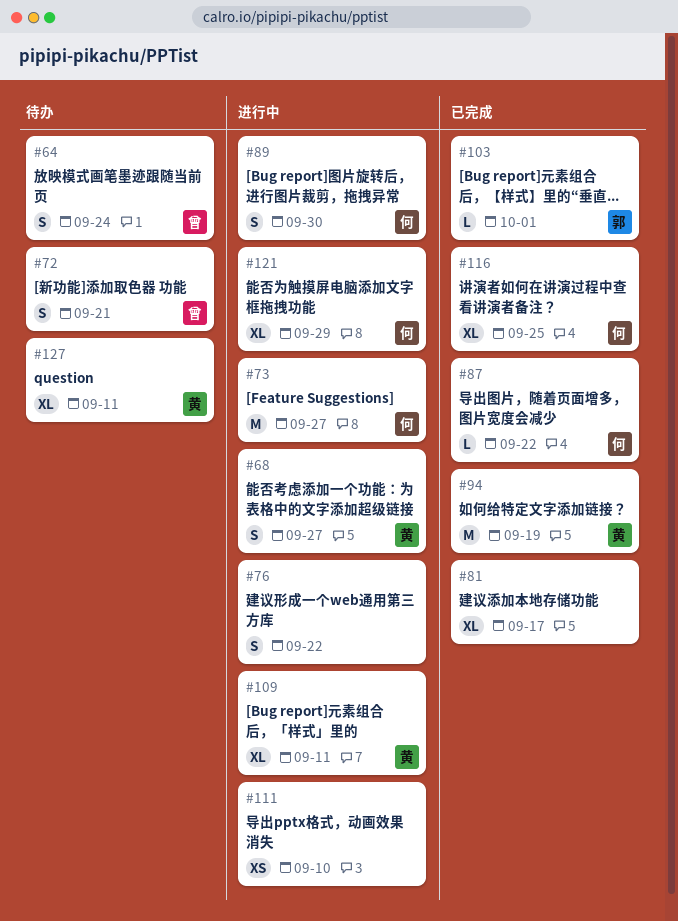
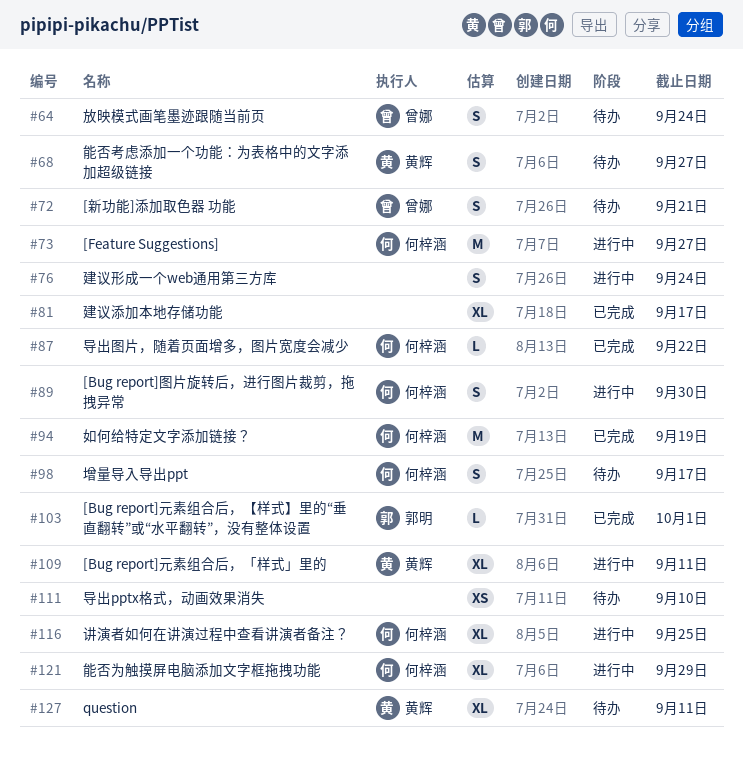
#68, status: 进行中 -> 待办
#76, due: Sep 22 -> Sep 24
#94, owner: 黄辉 -> 何梓涵
#98: none -> present
#111, status: 进行中 -> 待办
#116, status: 已完成 -> 进行中

